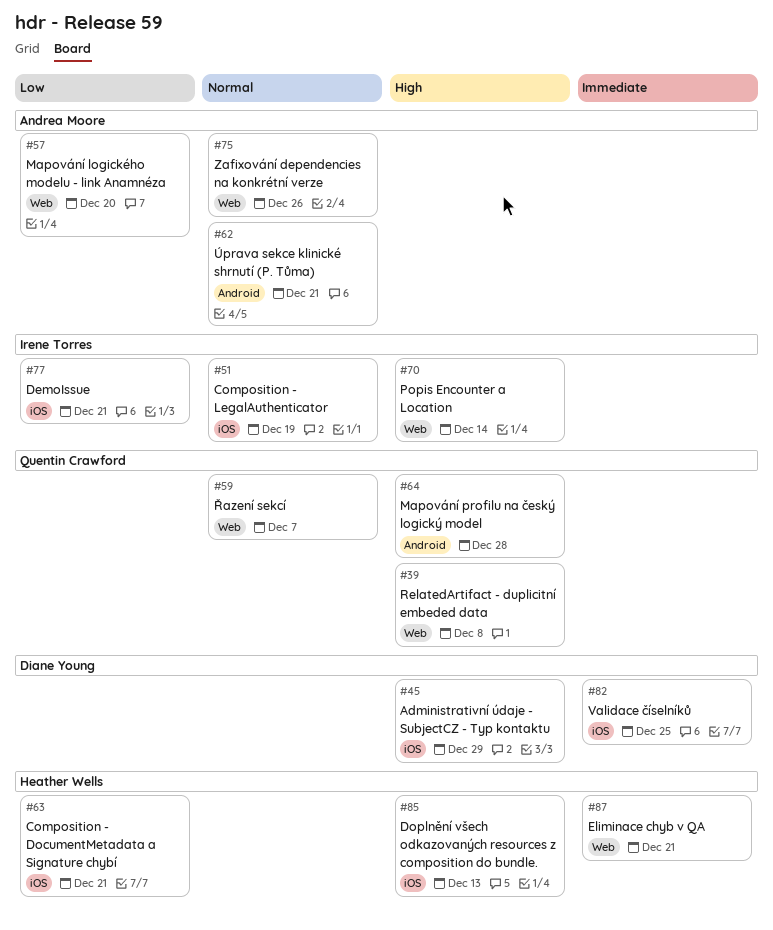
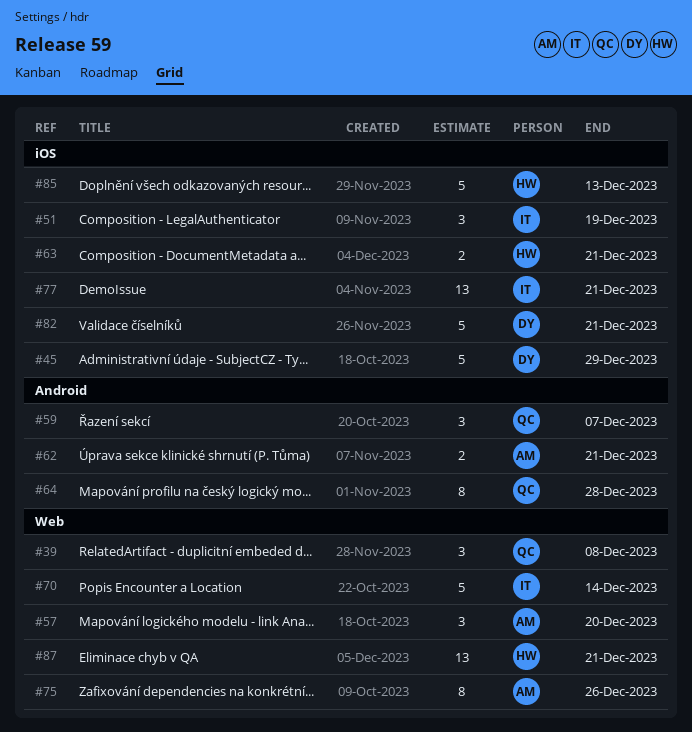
#59, label: Web -> Android
#82, due: Dec 25 -> Dec 21

